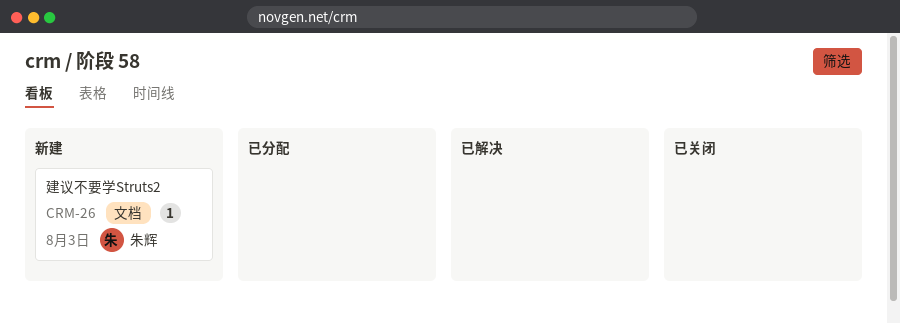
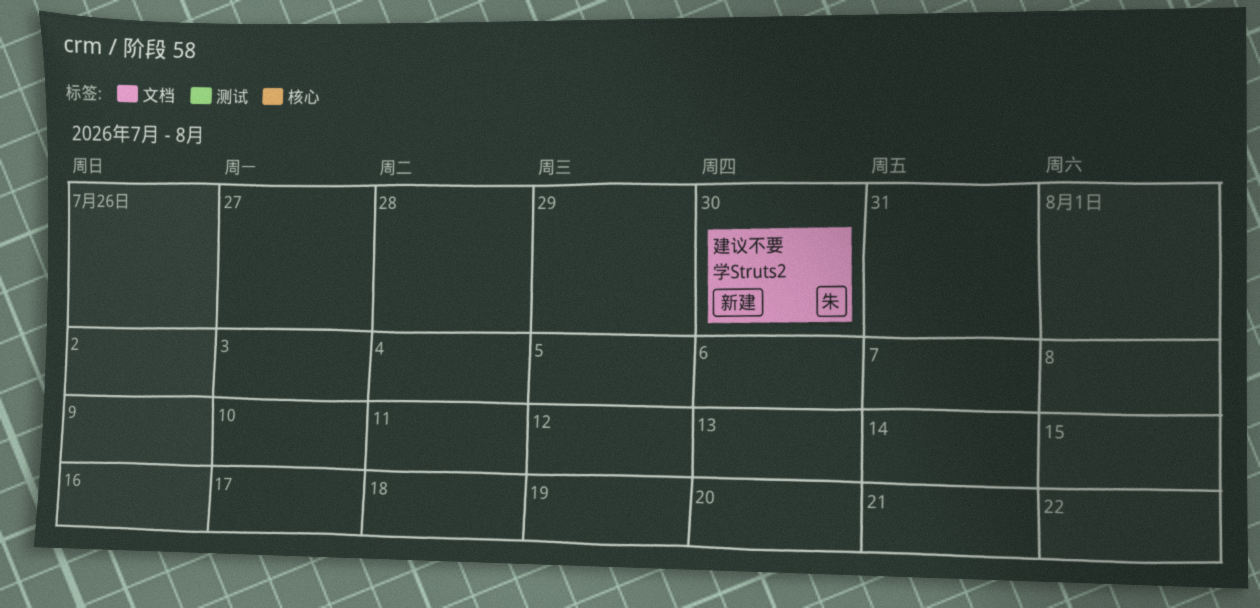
建议不要学Struts2, due: Aug 3 -> Jul 30

